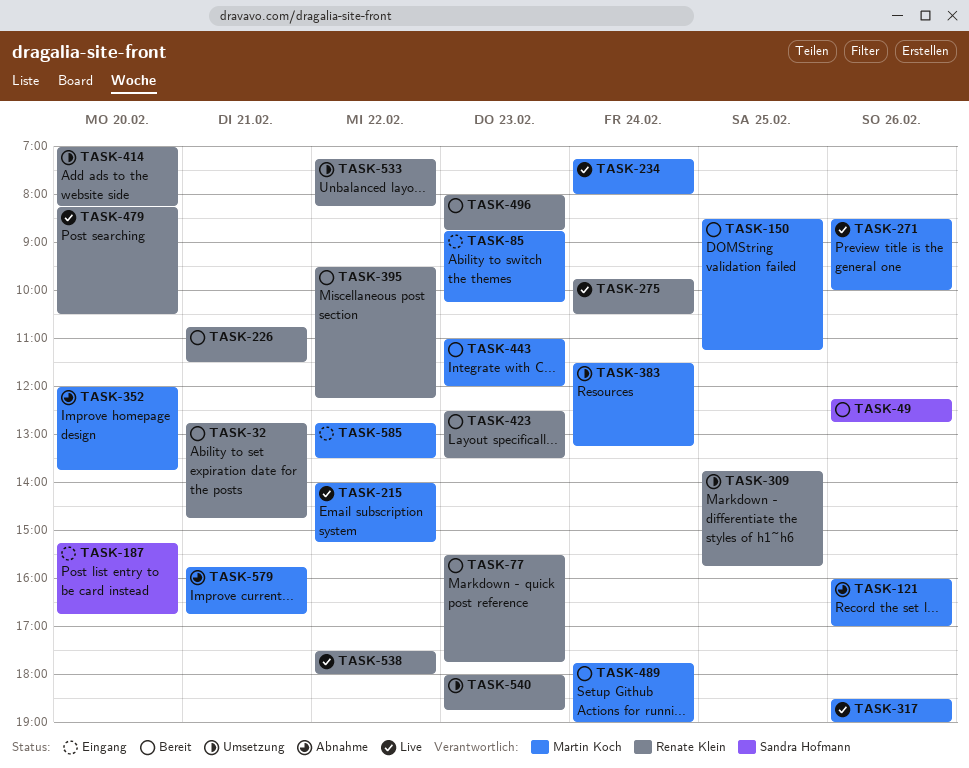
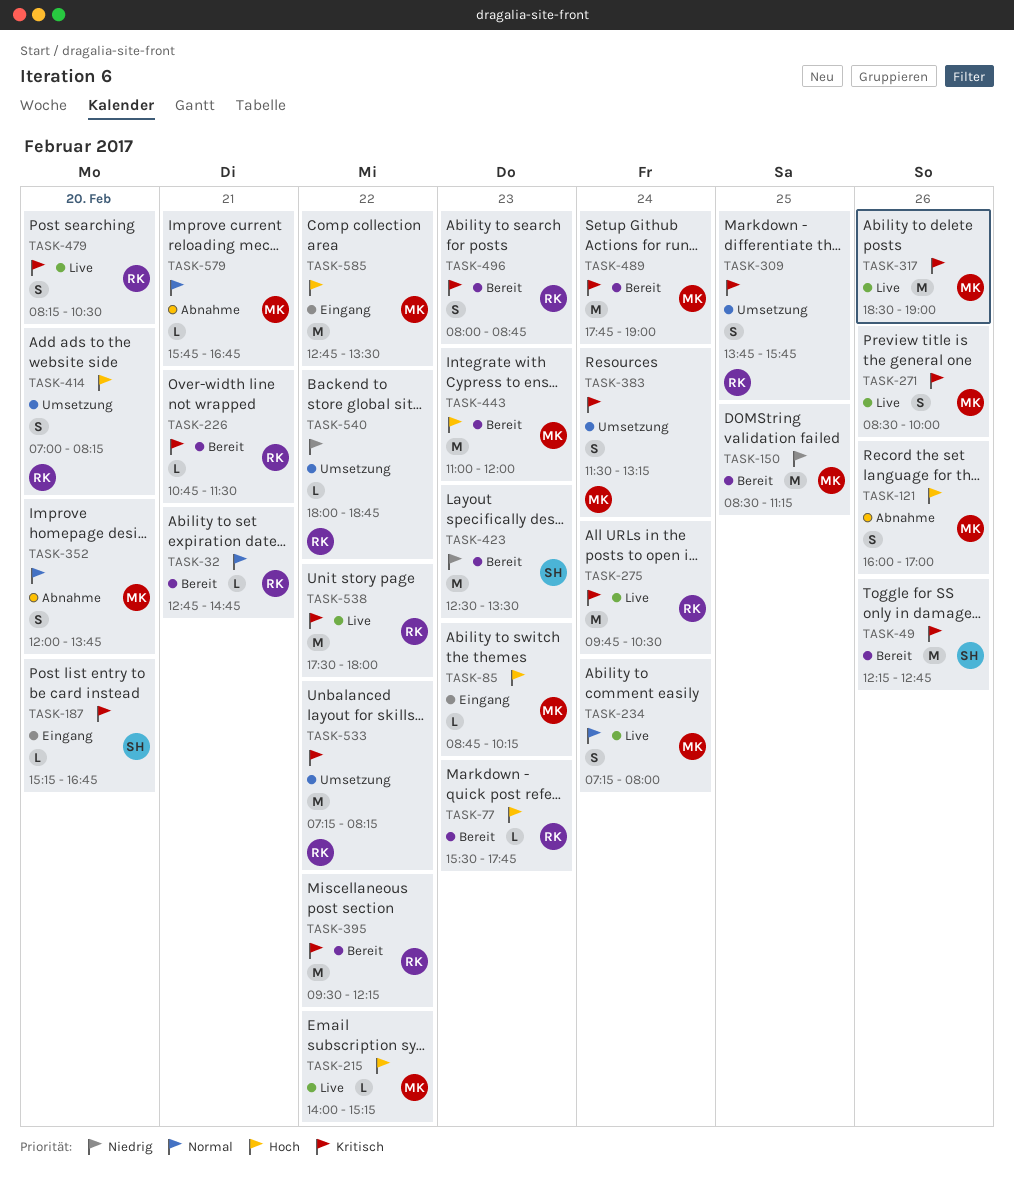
TASK-423, owner: Renate Klein -> Sandra Hofmann
TASK-540, day: Feb 23 -> Feb 22

